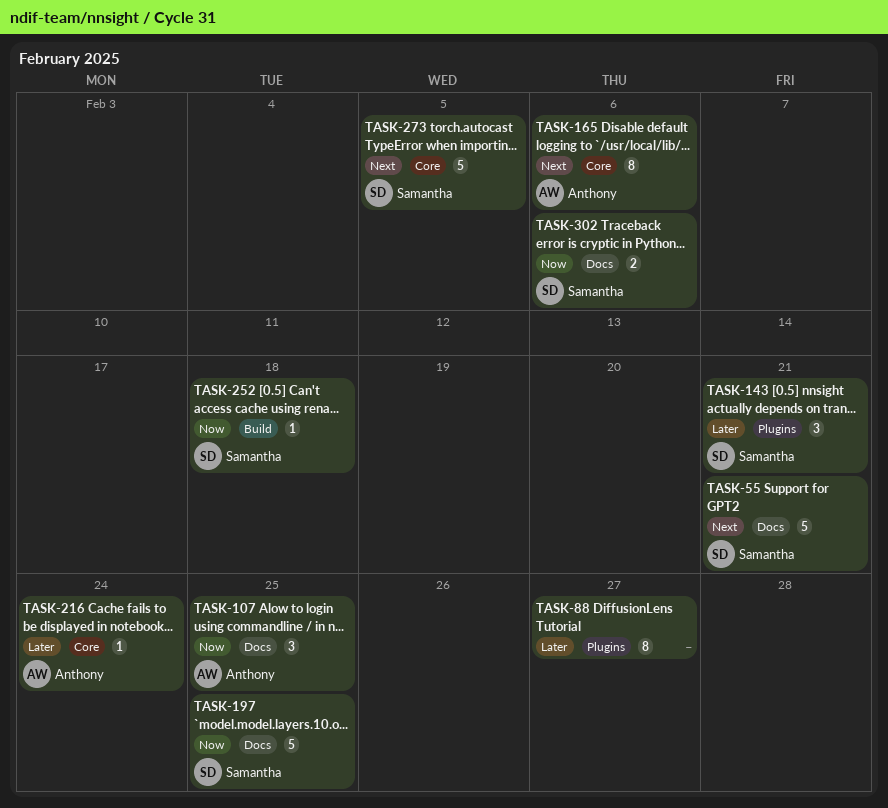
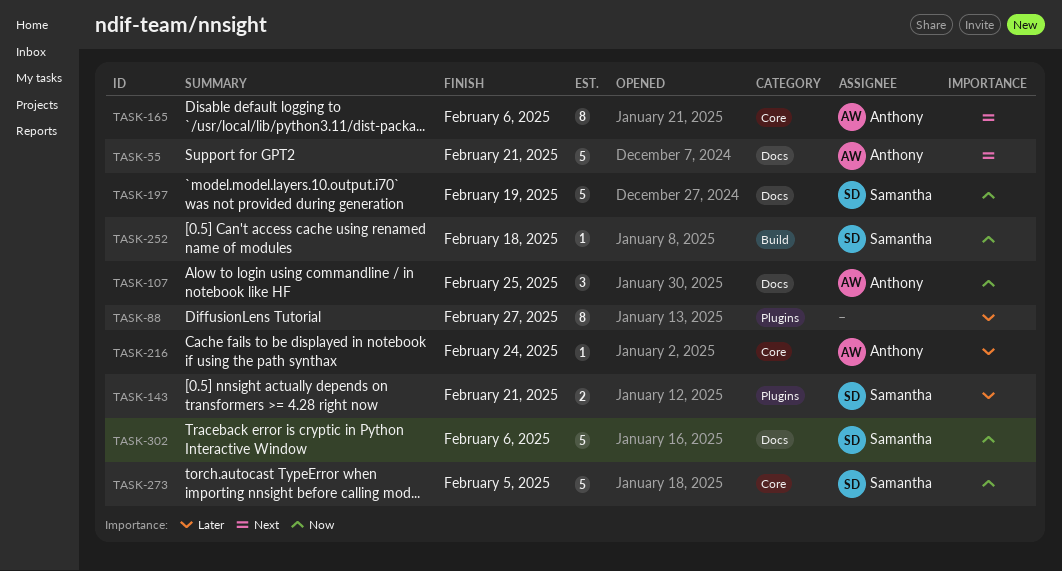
TASK-55, owner: Samantha -> Anthony
TASK-143, estimate: 3 -> 2
TASK-197, due: Feb 25 -> Feb 19
TASK-273, priority: Next -> Now
TASK-302, estimate: 2 -> 5

